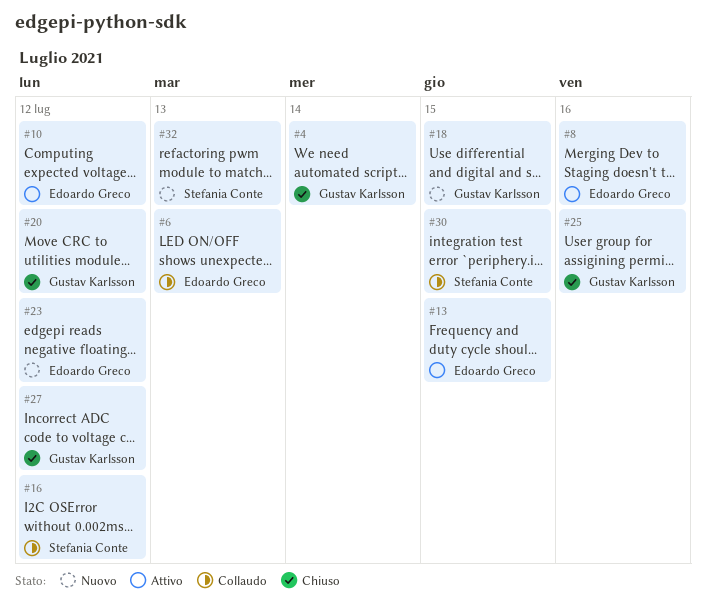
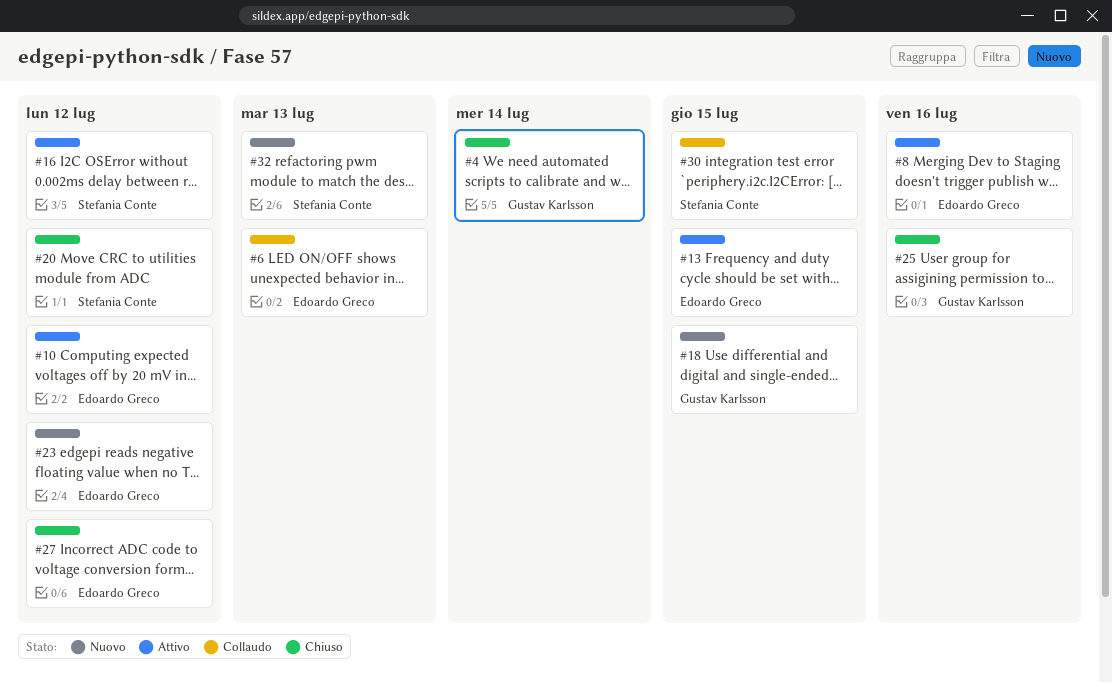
#16, status: Collaudo -> Attivo
#20, owner: Gustav Karlsson -> Stefania Conte
#27, owner: Gustav Karlsson -> Edoardo Greco

